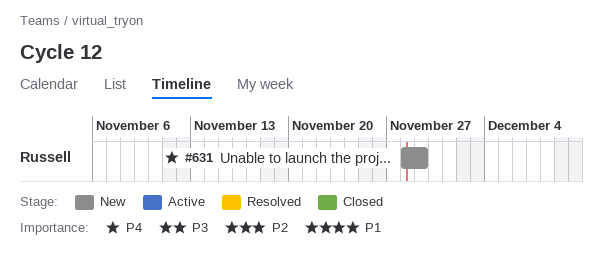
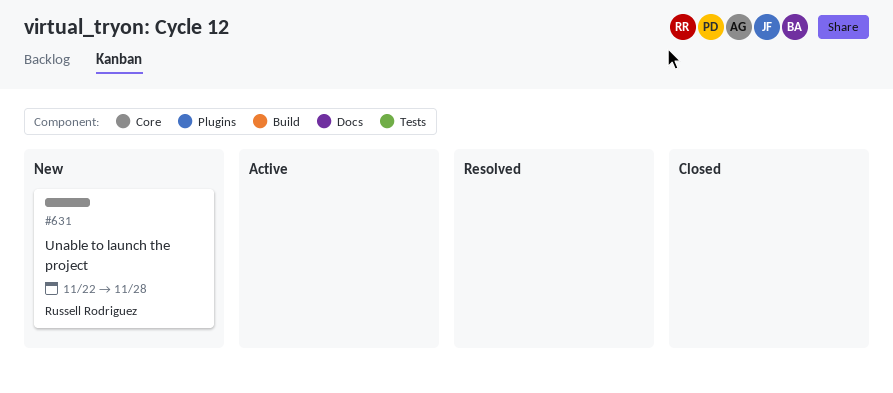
#631, start: Nov 28 -> Nov 22
#631, due: Nov 29 -> Nov 28

